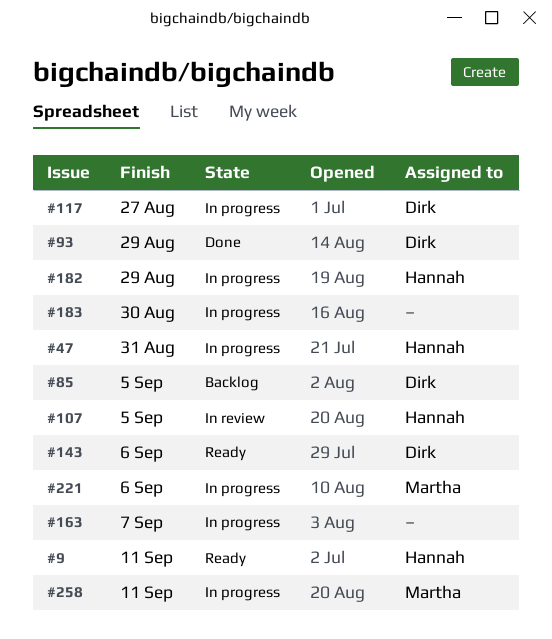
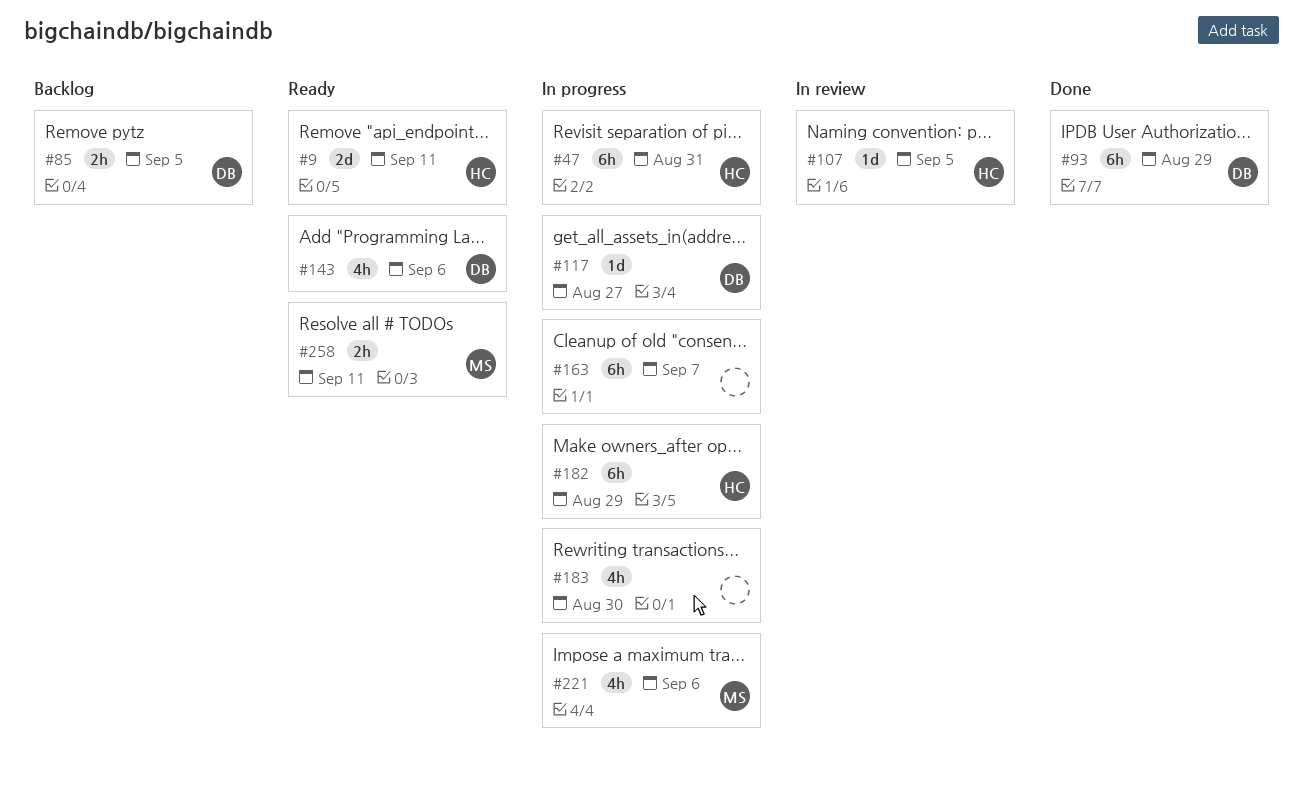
#258, status: In progress -> Ready

